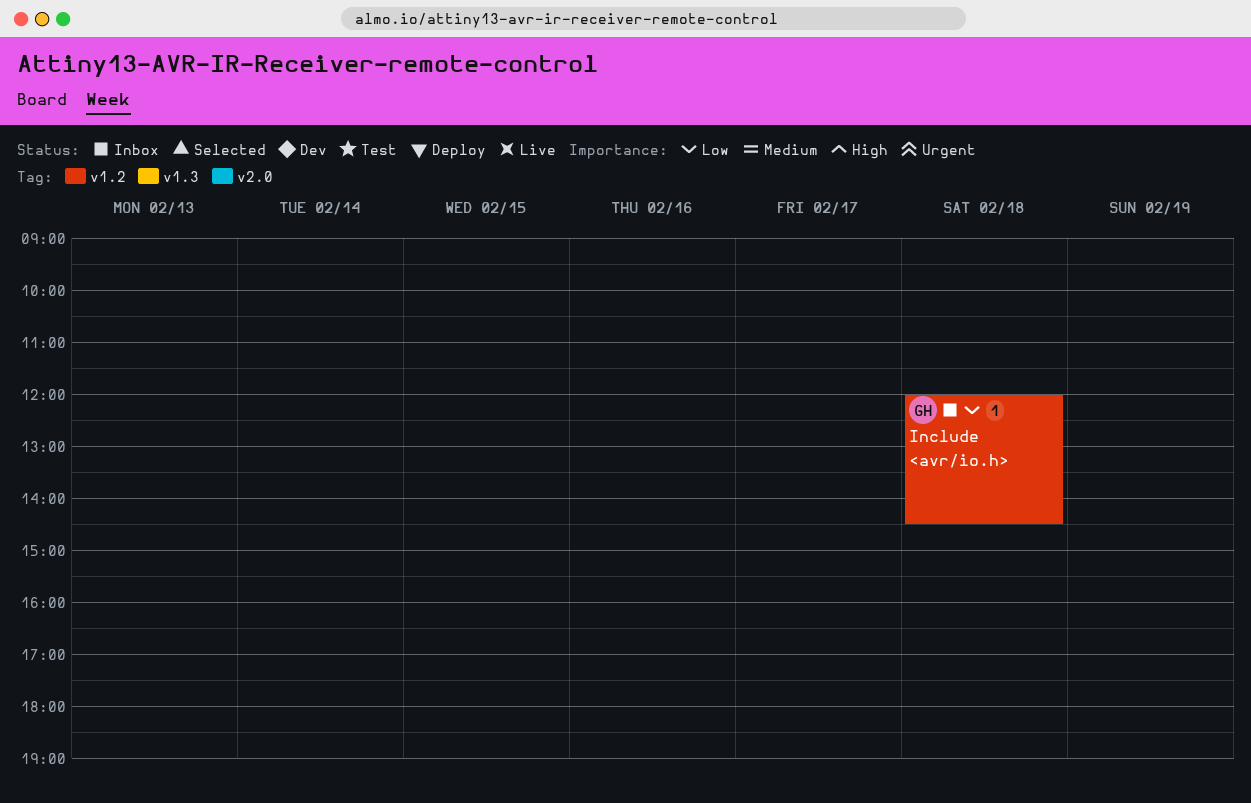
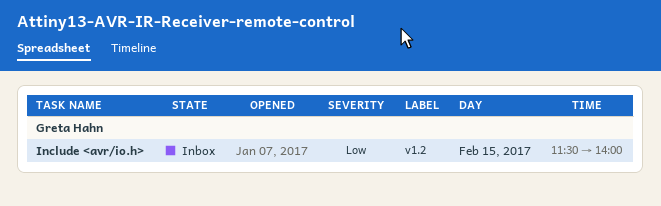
Include <avr/io.h>, day: Feb 18 -> Feb 15
Include <avr/io.h>, begins: 12:00 -> 11:30
Include <avr/io.h>, ends: 14:30 -> 14:00

